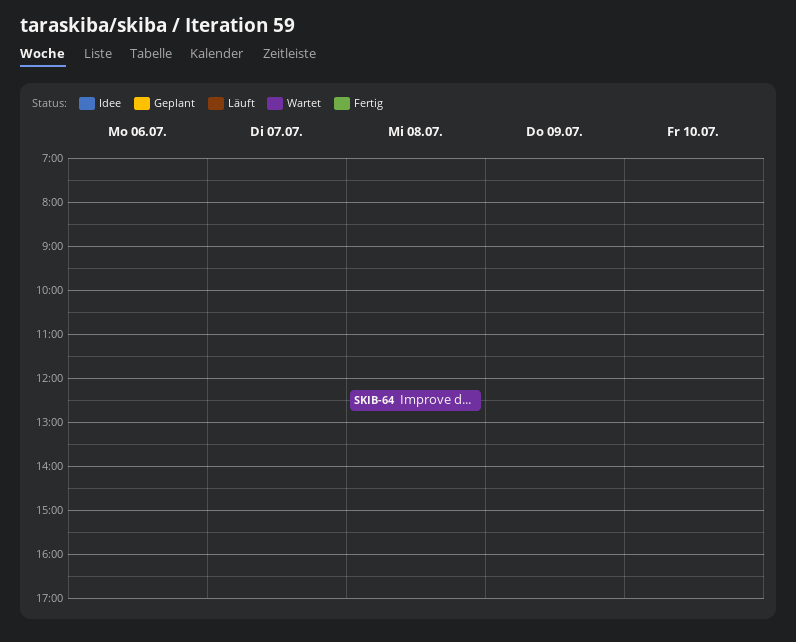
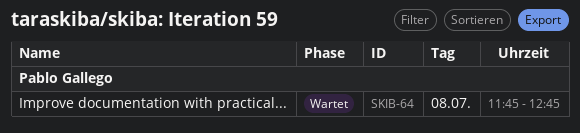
SKIB-64, begins: 12:15 -> 11:45

